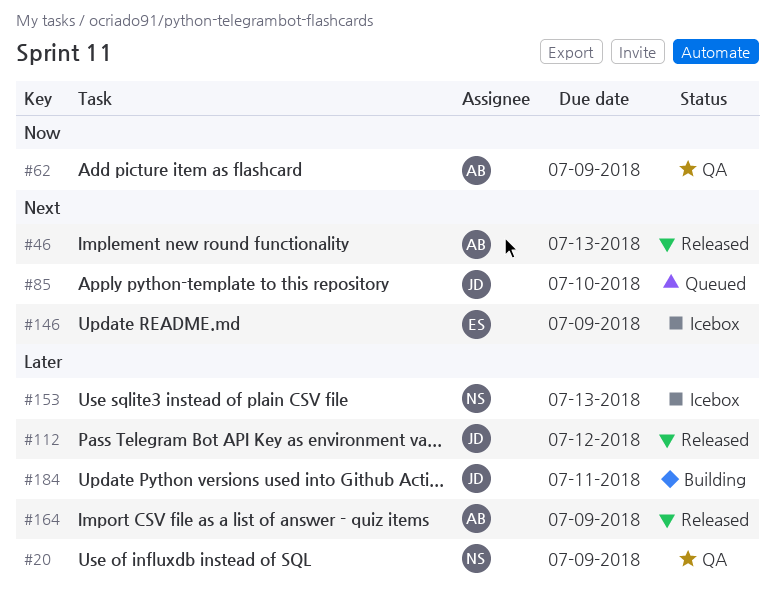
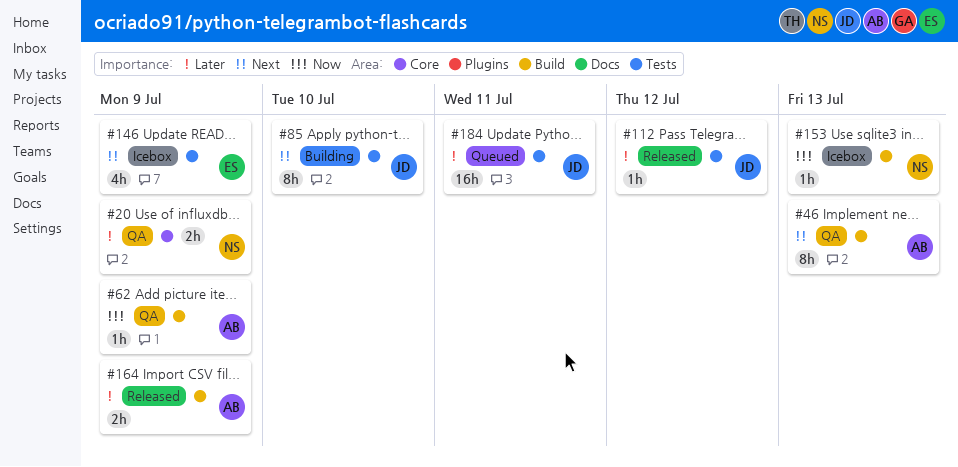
#46, status: Released -> QA
#85, status: Queued -> Building
#153, priority: Later -> Now
#184, status: Building -> Queued

